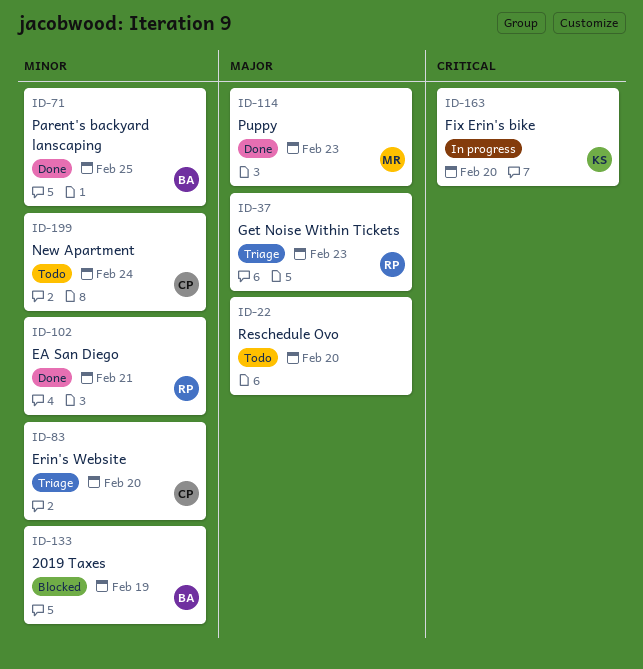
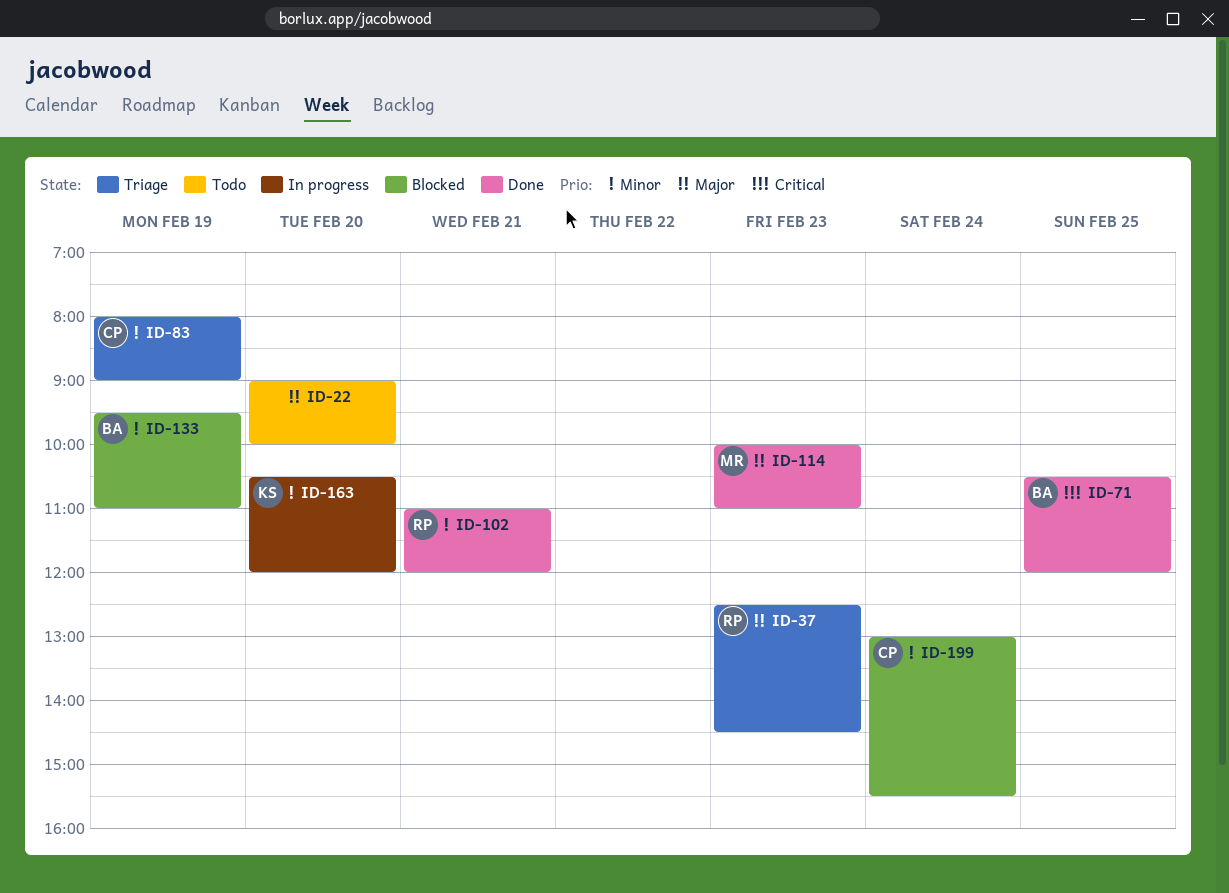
ID-71, priority: Minor -> Critical
ID-83, day: Feb 20 -> Feb 19
ID-163, priority: Critical -> Minor
ID-199, status: Todo -> Blocked

